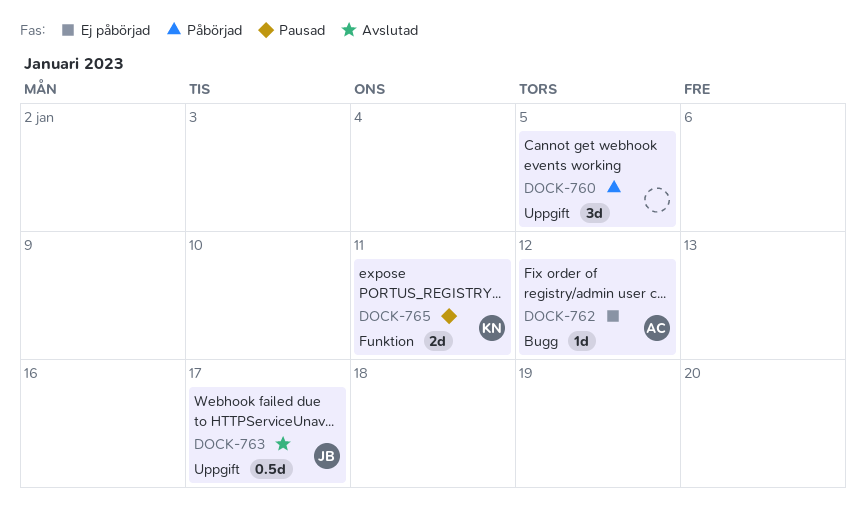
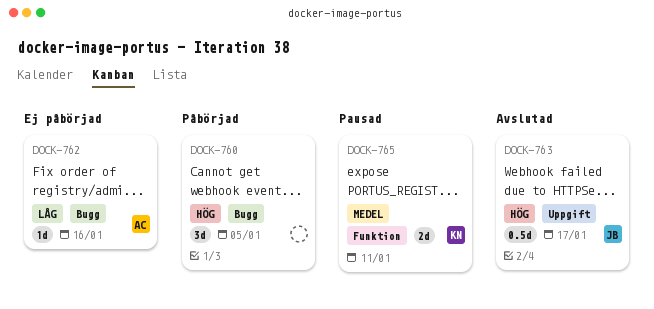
DOCK-760, label: Uppgift -> Bugg
DOCK-762, due: Jan 12 -> Jan 16

